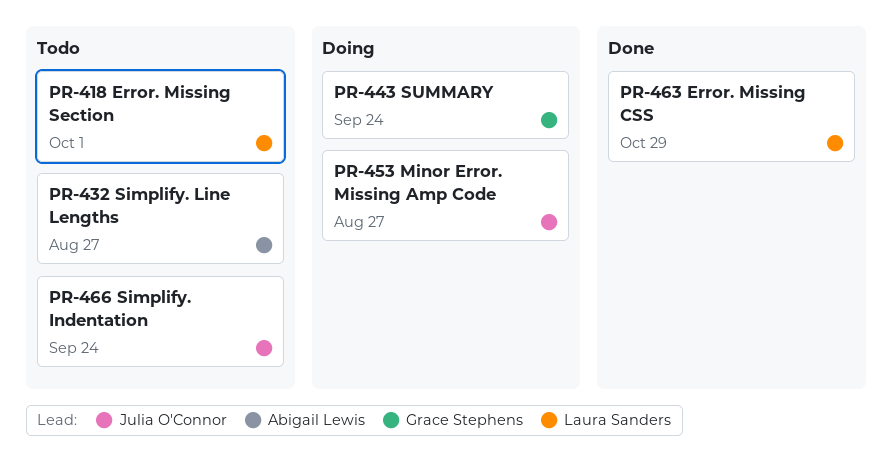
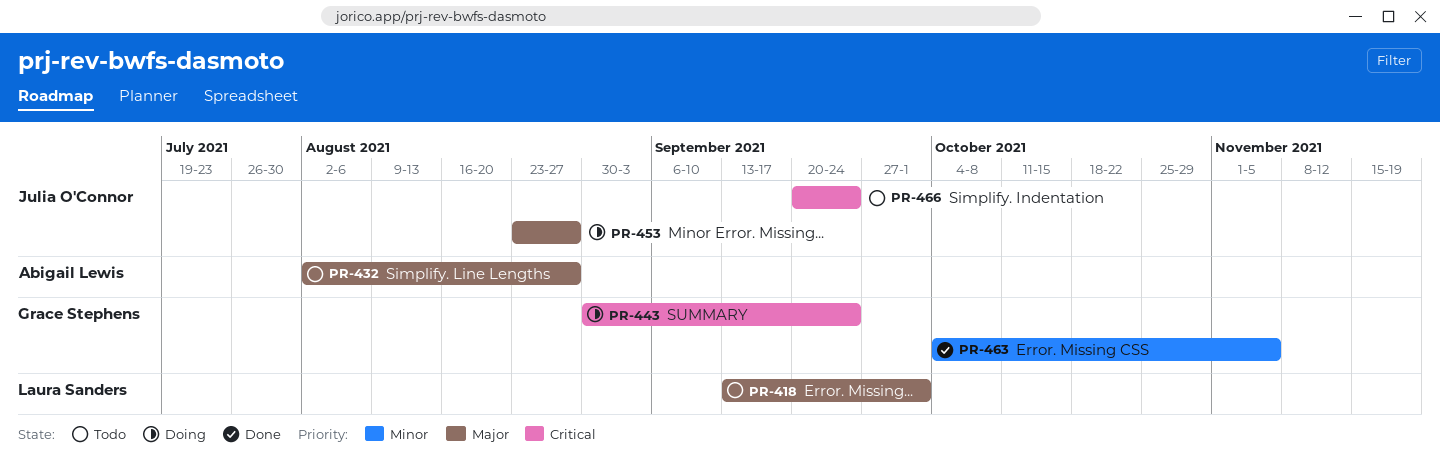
PR-463, owner: Laura Sanders -> Grace Stephens
PR-463, due: Oct 29 -> Nov 5

